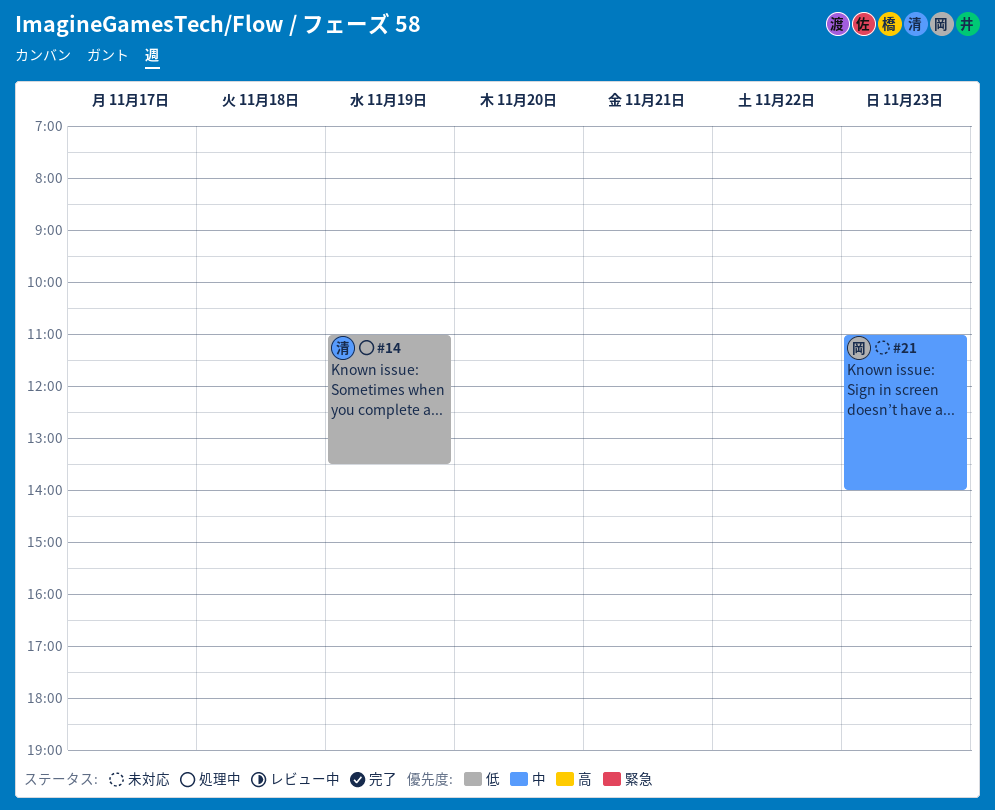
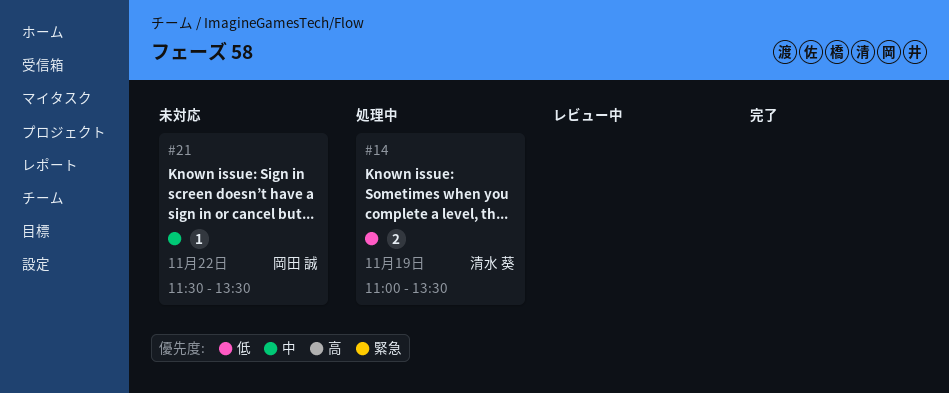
#21, day: Nov 23 -> Nov 22
#21, begins: 11:00 -> 11:30
#21, ends: 14:00 -> 13:30

